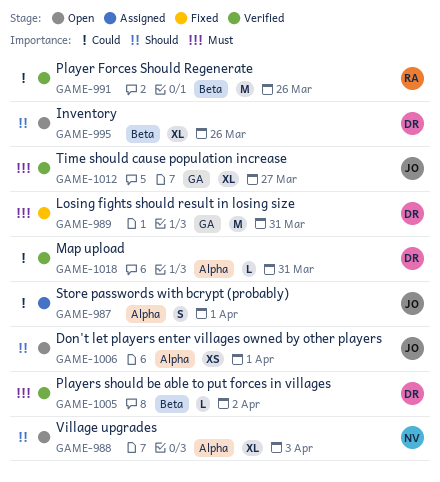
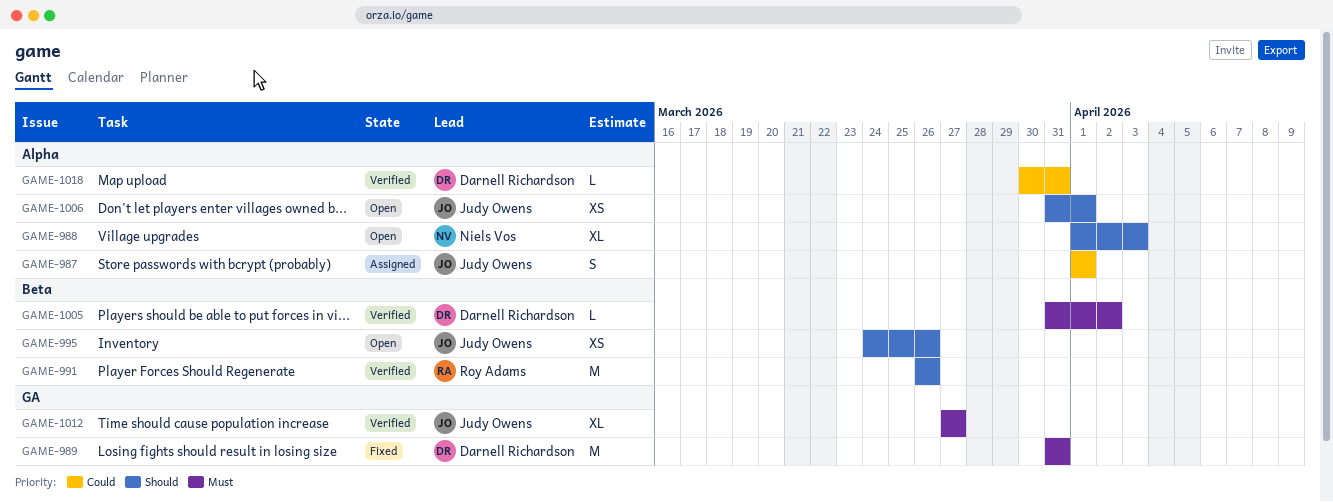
GAME-991, priority: Could -> Should
GAME-995, owner: Darnell Richardson -> Judy Owens
GAME-995, estimate: XL -> XS

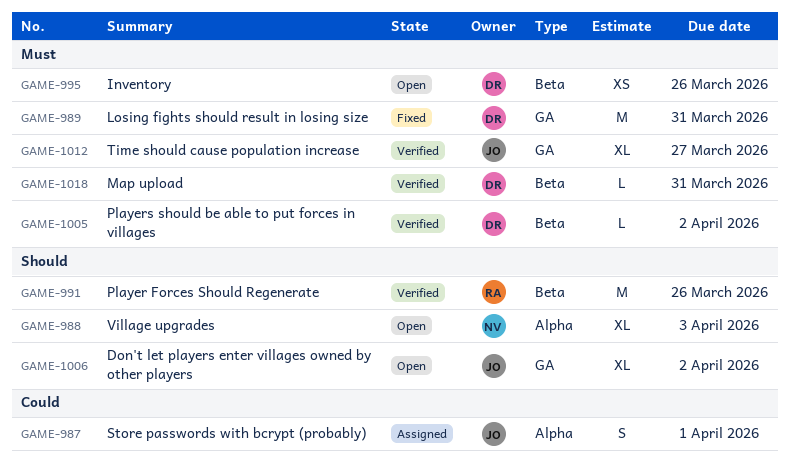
GAME-995, owner: Judy Owens -> Darnell Richardson
GAME-995, priority: Should -> Must
GAME-1006, label: Alpha -> GA
GAME-1006, estimate: XS -> XL
GAME-1006, due: Apr 1 -> Apr 2
GAME-1018, priority: Could -> Must
GAME-1018, label: Alpha -> Beta

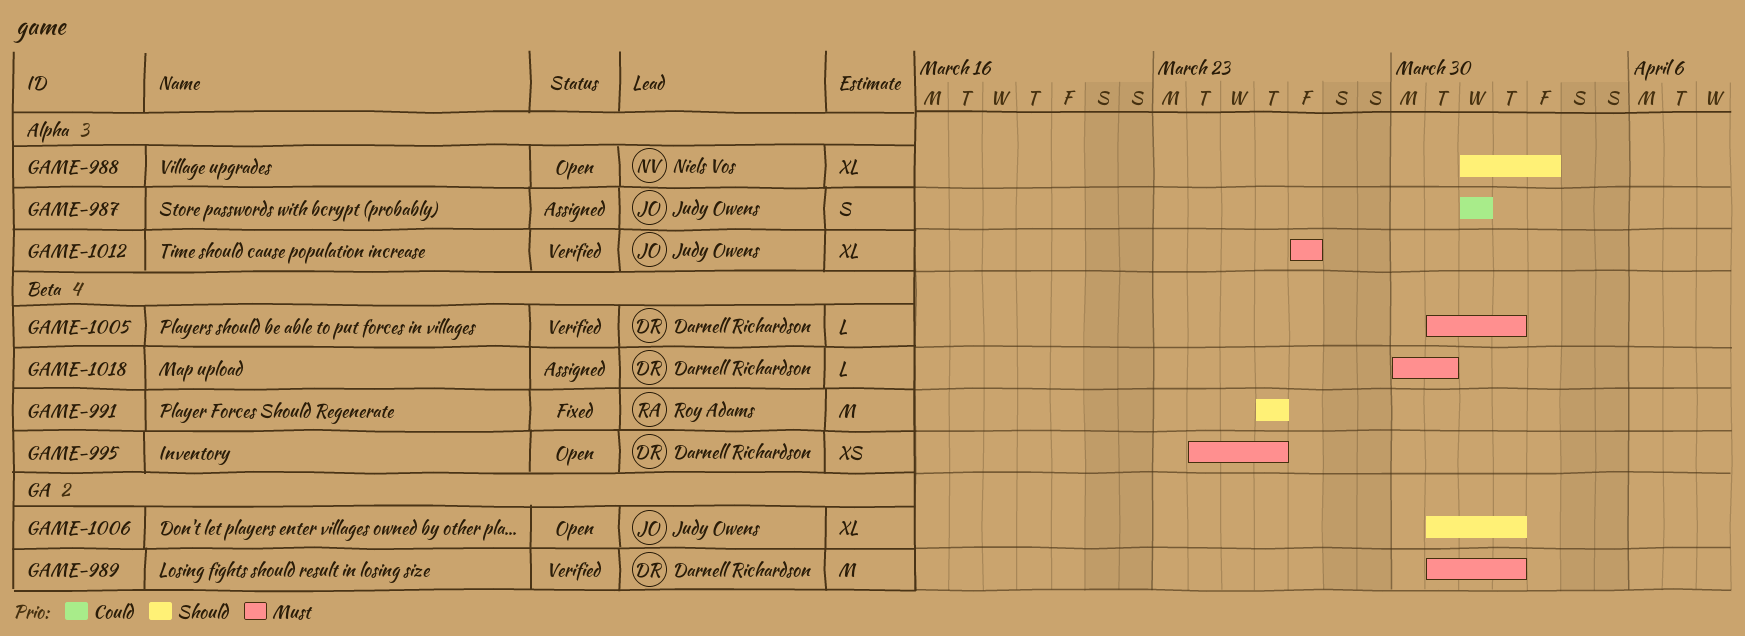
GAME-989, status: Fixed -> Verified
GAME-989, due: Mar 31 -> Apr 2
GAME-991, status: Verified -> Fixed
GAME-1012, label: GA -> Alpha
GAME-1018, status: Verified -> Assigned

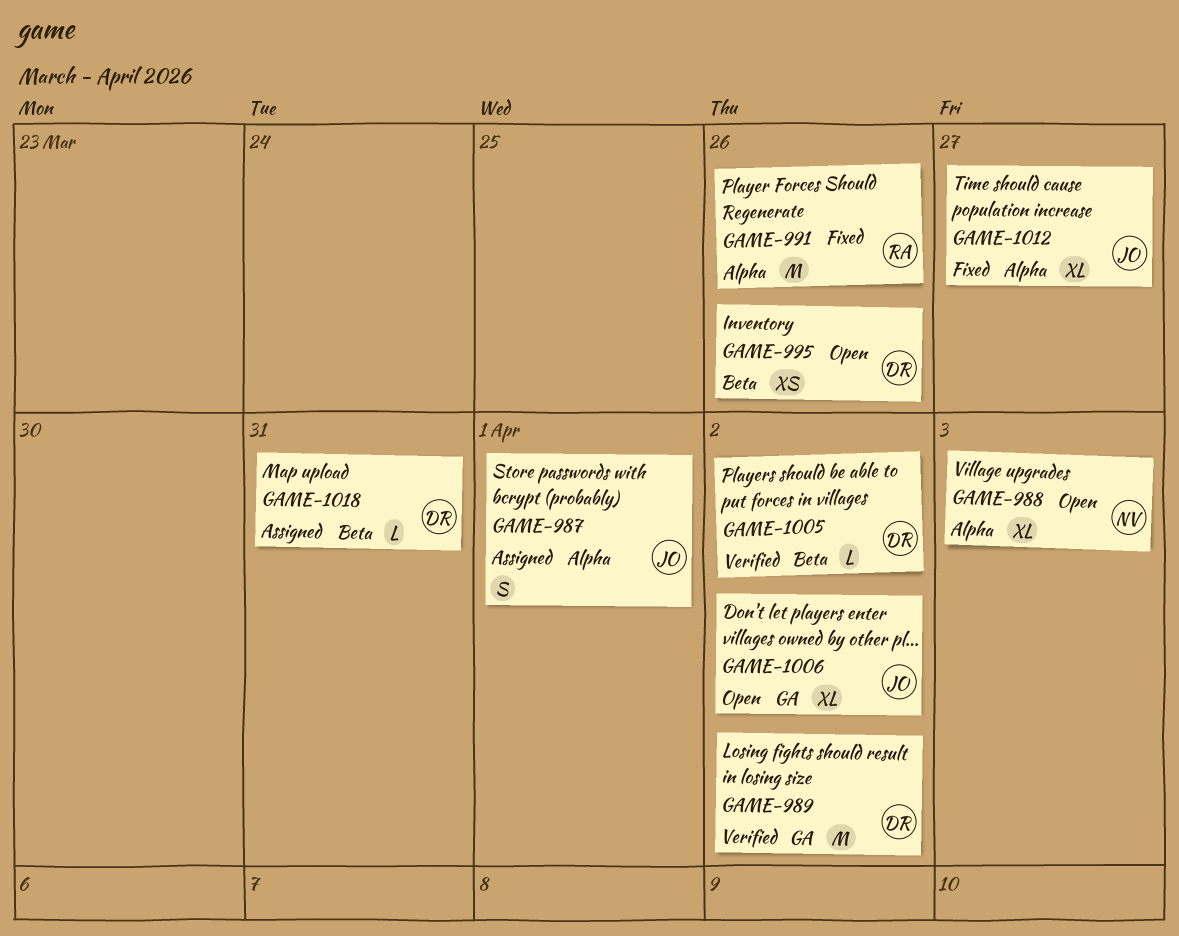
GAME-991, label: Beta -> Alpha
GAME-1012, status: Verified -> Fixed

